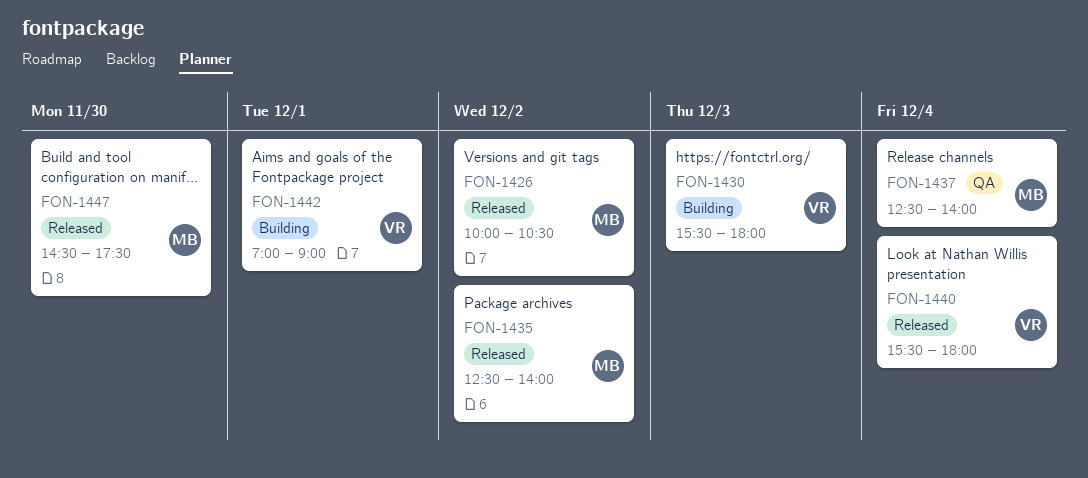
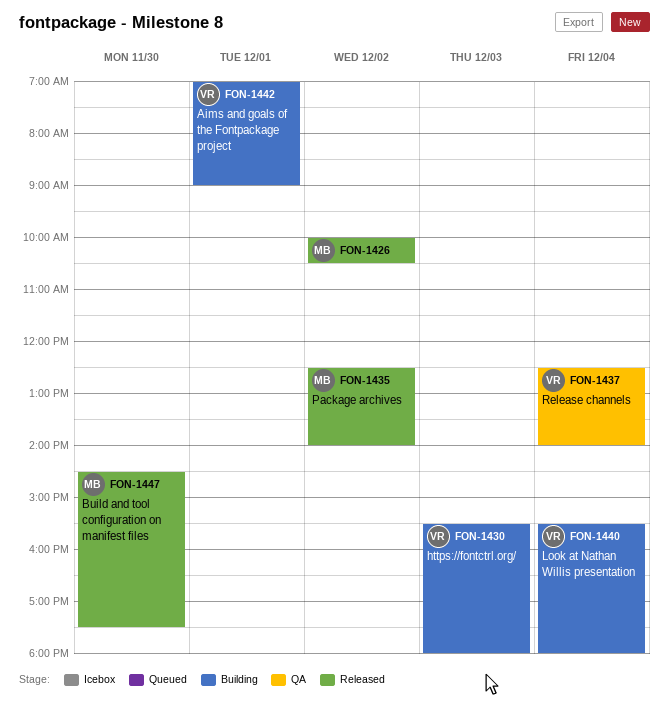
FON-1437, owner: MB -> VR
FON-1440, status: Released -> Building

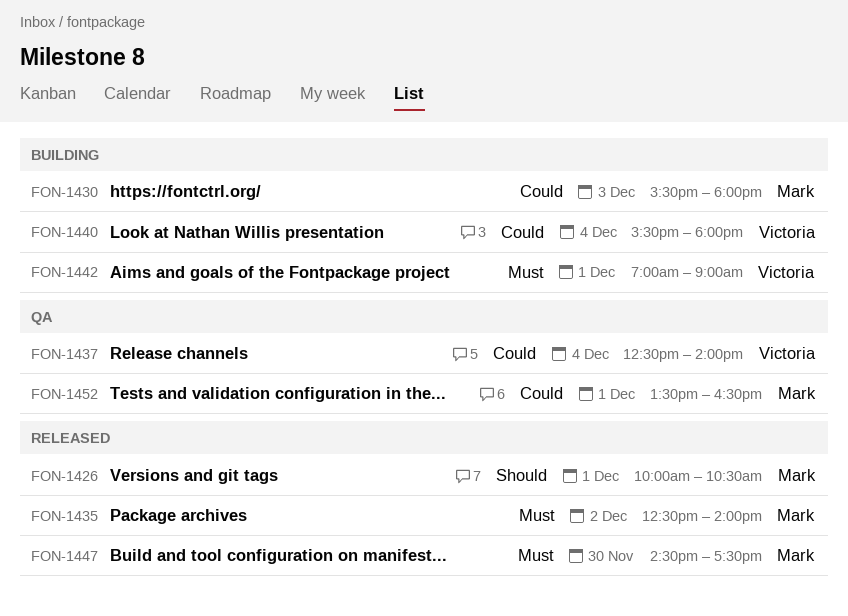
FON-1426, day: Dec 2 -> Dec 1
FON-1430, owner: Victoria -> Mark
FON-1452: none -> present

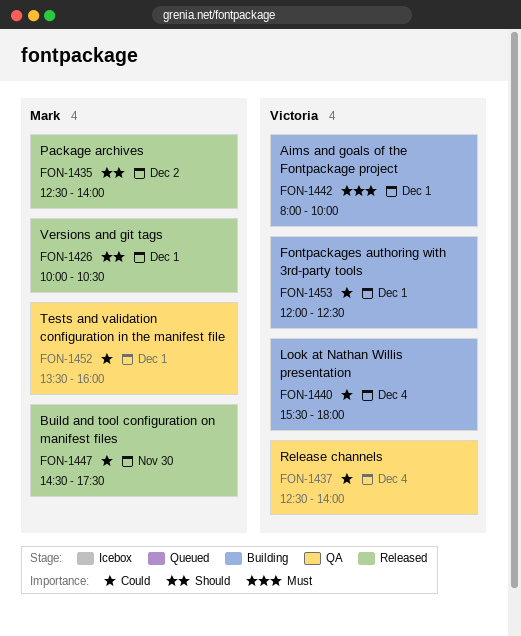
FON-1430: present -> none
FON-1435, priority: Must -> Should
FON-1442, begins: 07:00 -> 08:00
FON-1442, ends: 09:00 -> 10:00
FON-1447, priority: Must -> Could
FON-1452, ends: 16:30 -> 16:00
FON-1453: none -> present

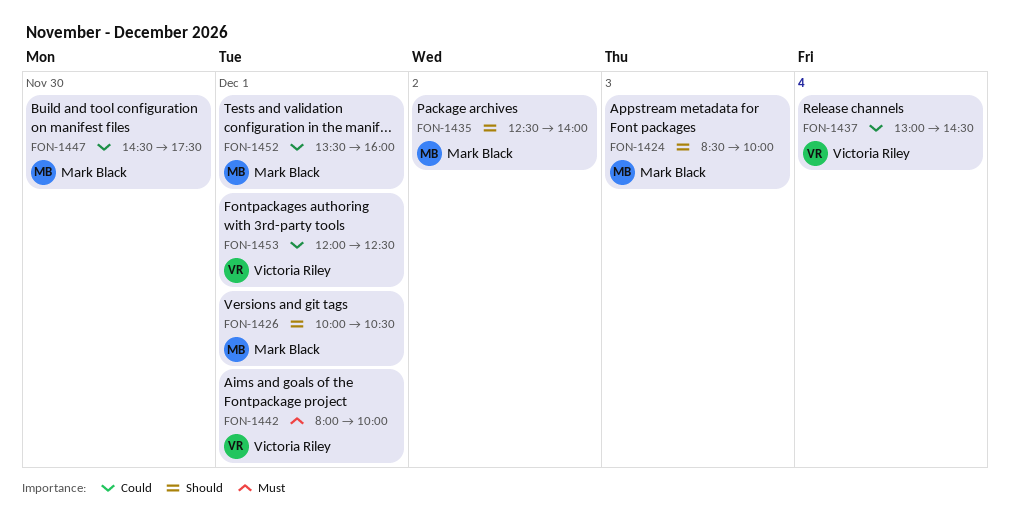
FON-1424: none -> present
FON-1437, begins: 12:30 -> 13:00
FON-1437, ends: 14:00 -> 14:30
FON-1440: present -> none

